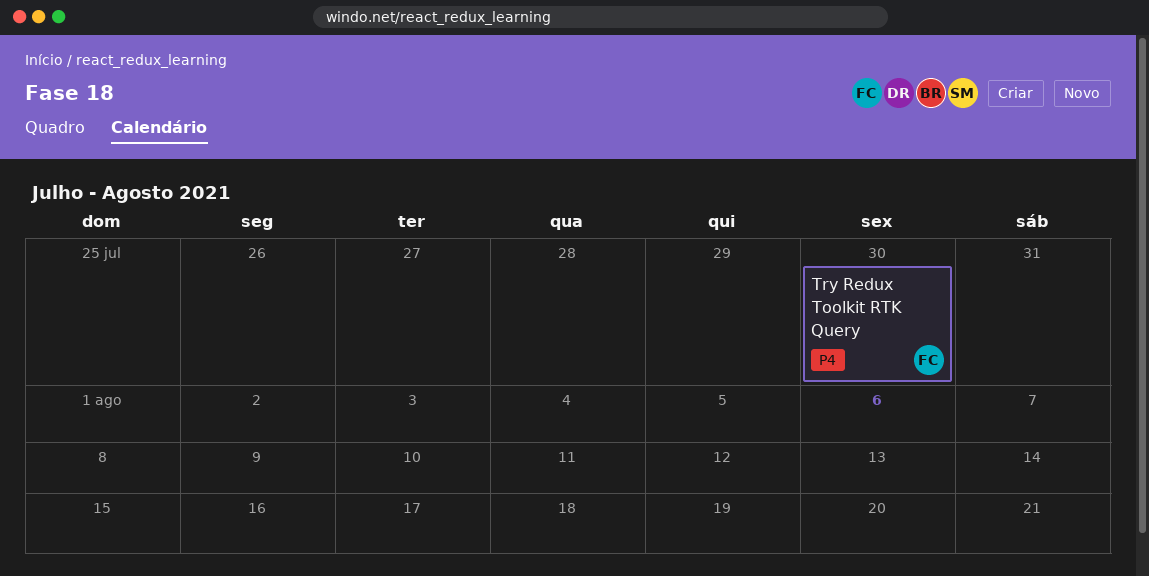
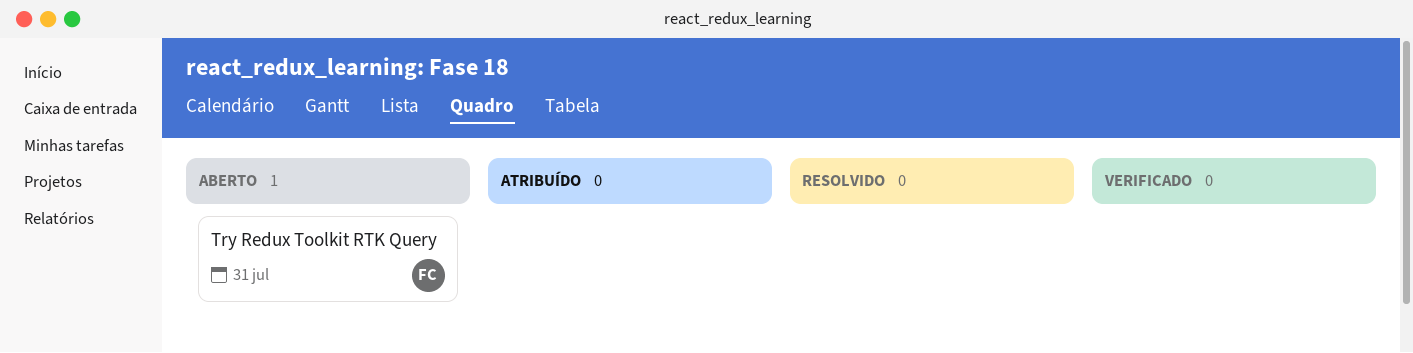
Try Redux Toolkit RTK Query, due: Jul 30 -> Jul 31

